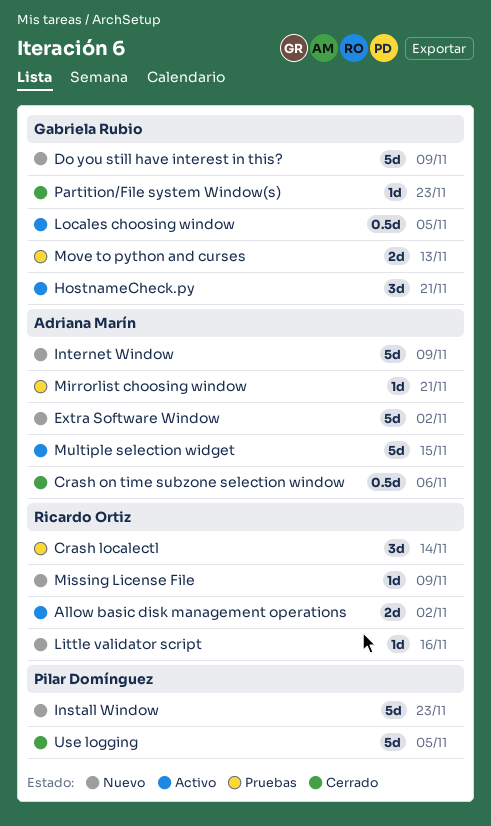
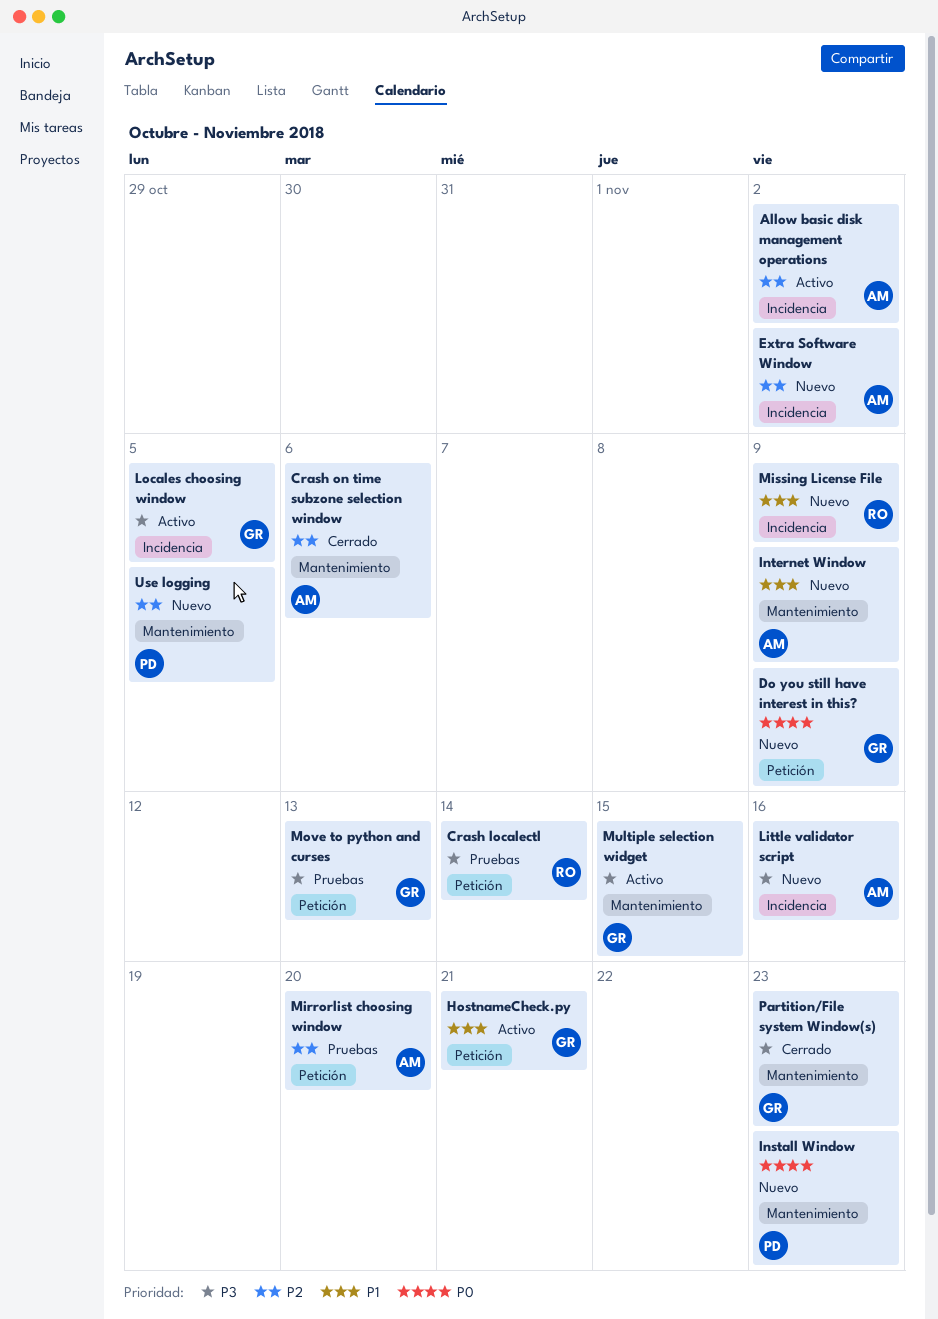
Allow basic disk management operations, owner: Ricardo Ortiz -> Adriana Marín
Little validator script, owner: Ricardo Ortiz -> Adriana Marín
Mirrorlist choosing window, due: Nov 21 -> Nov 20
Multiple selection widget, owner: Adriana Marín -> Gabriela Rubio
Use logging, status: Cerrado -> Nuevo

